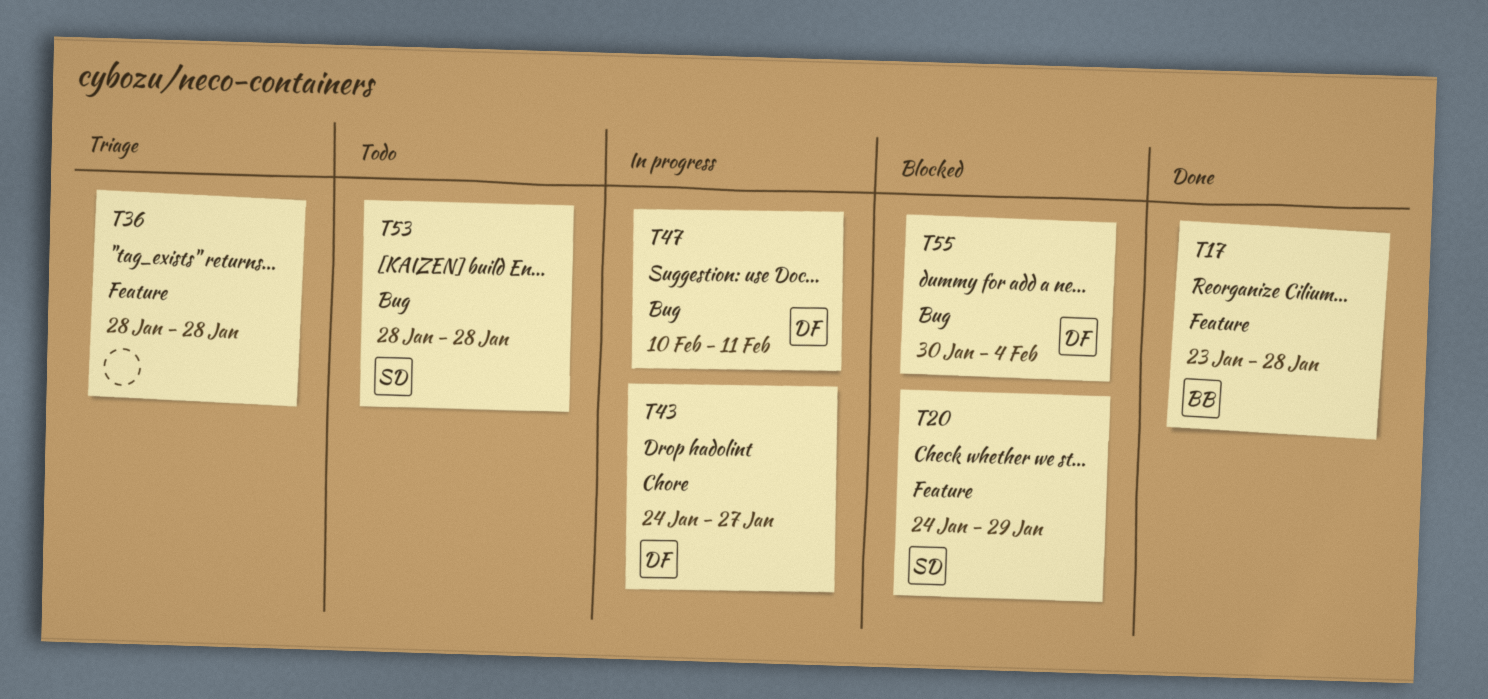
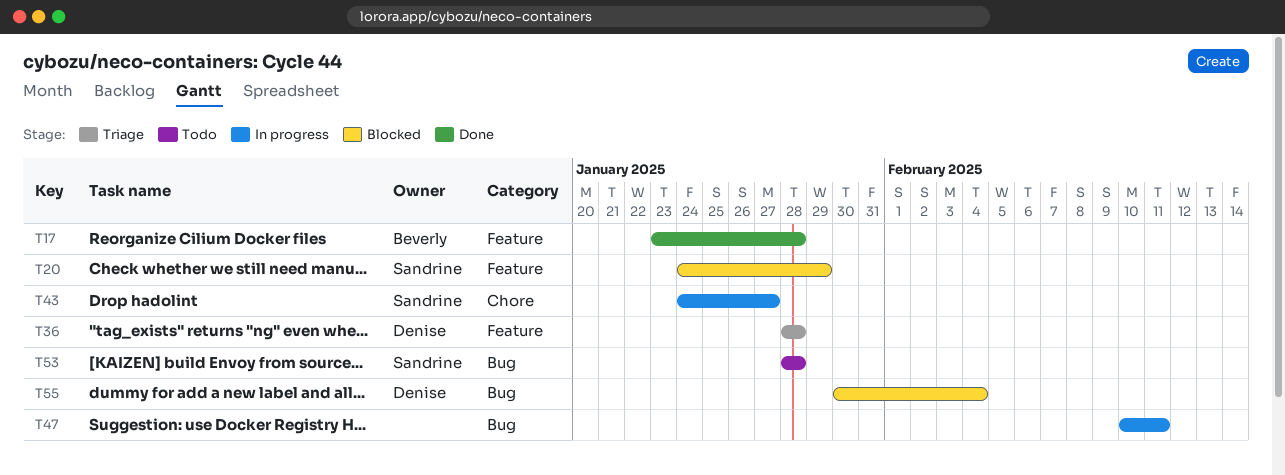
T36, owner: none -> Denise
T43, owner: Denise -> Sandrine
T47, owner: Denise -> none

